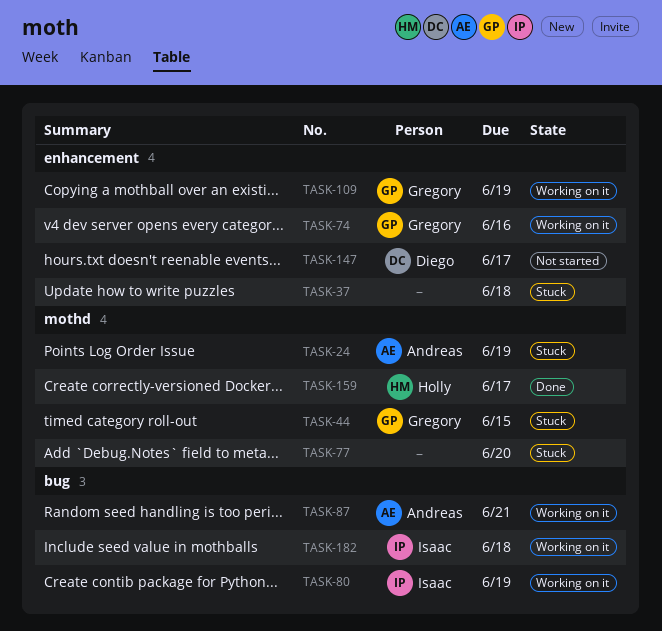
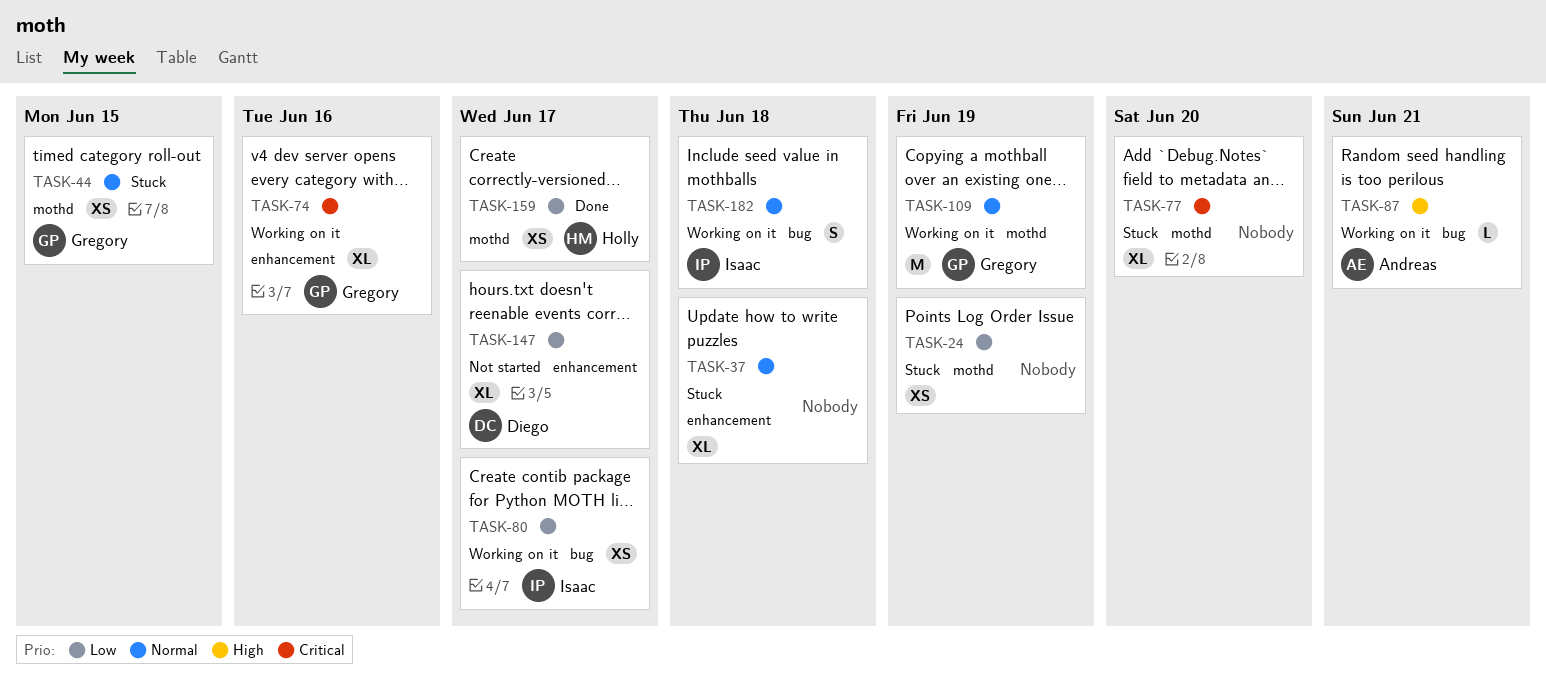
TASK-24, owner: Andreas -> none
TASK-80, due: Jun 19 -> Jun 17
TASK-109, label: enhancement -> mothd

